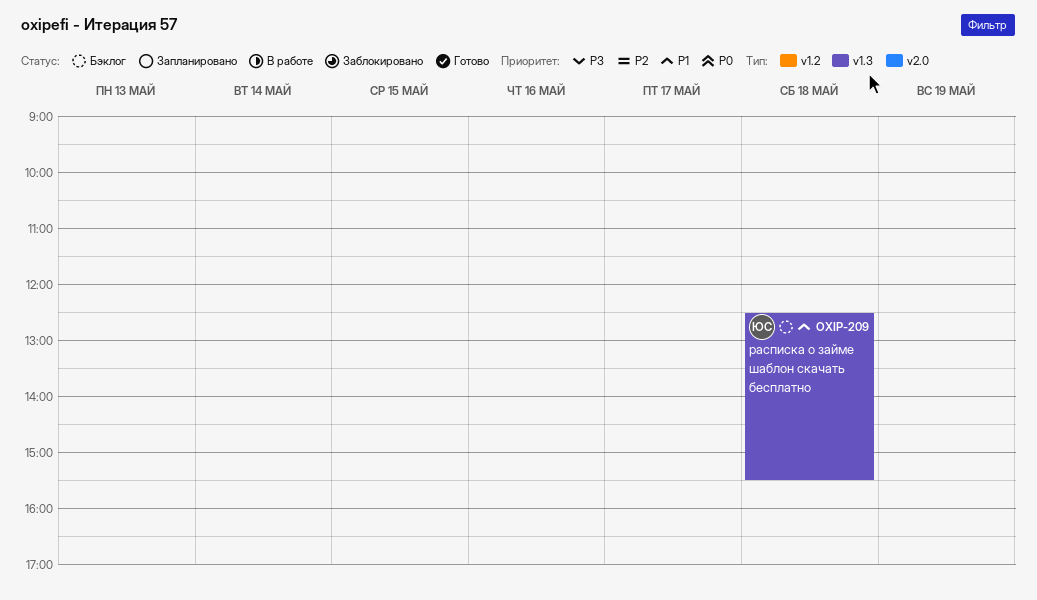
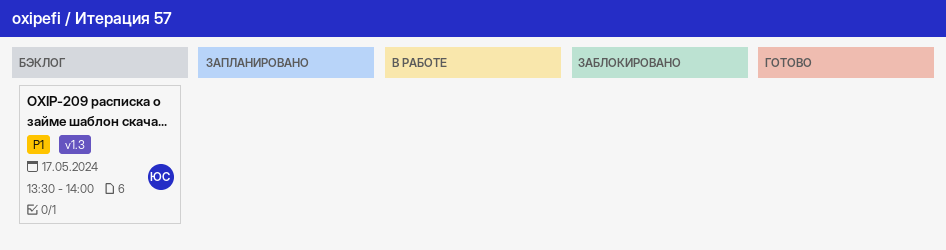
OXIP-209, day: May 18 -> May 17
OXIP-209, begins: 12:30 -> 13:30
OXIP-209, ends: 15:30 -> 14:00

